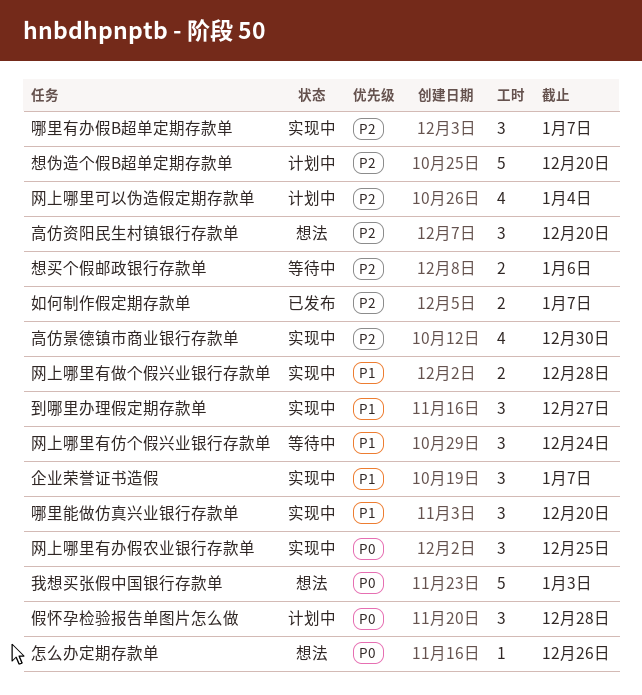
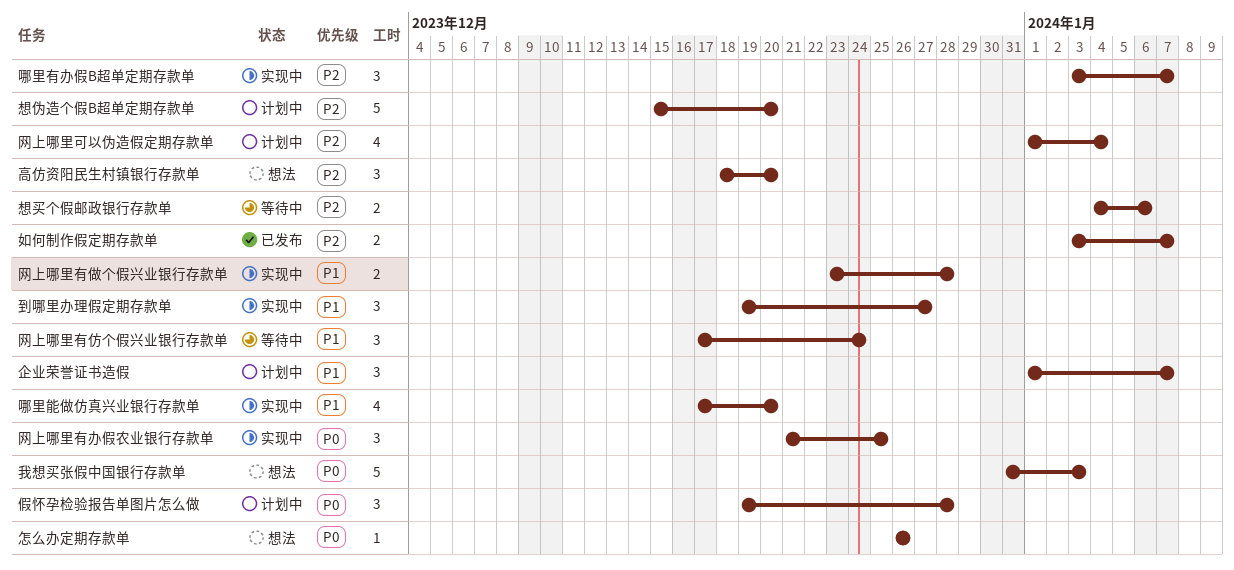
企业荣誉证书造假, status: 实现中 -> 计划中
哪里能做仿真兴业银行存款单, estimate: 3 -> 4
高仿景德镇市商业银行存款单: present -> none

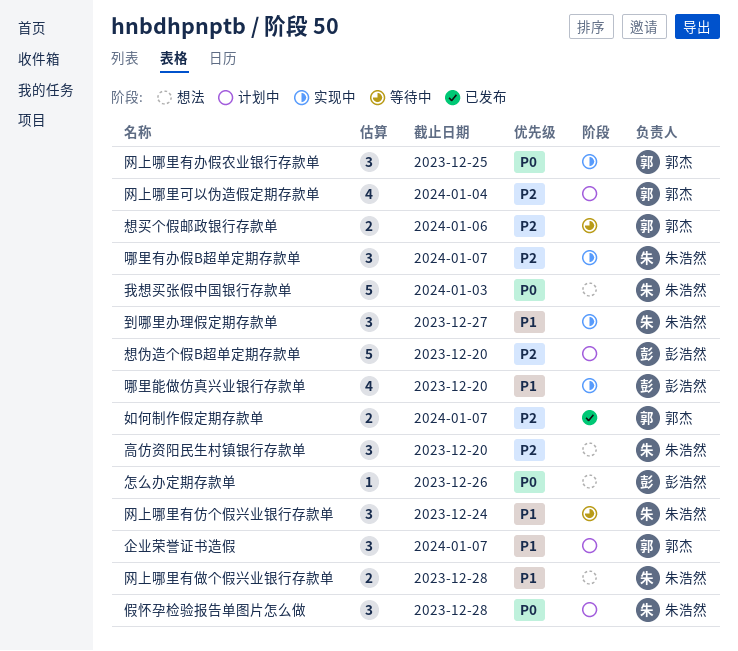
网上哪里有做个假兴业银行存款单, status: 实现中 -> 想法

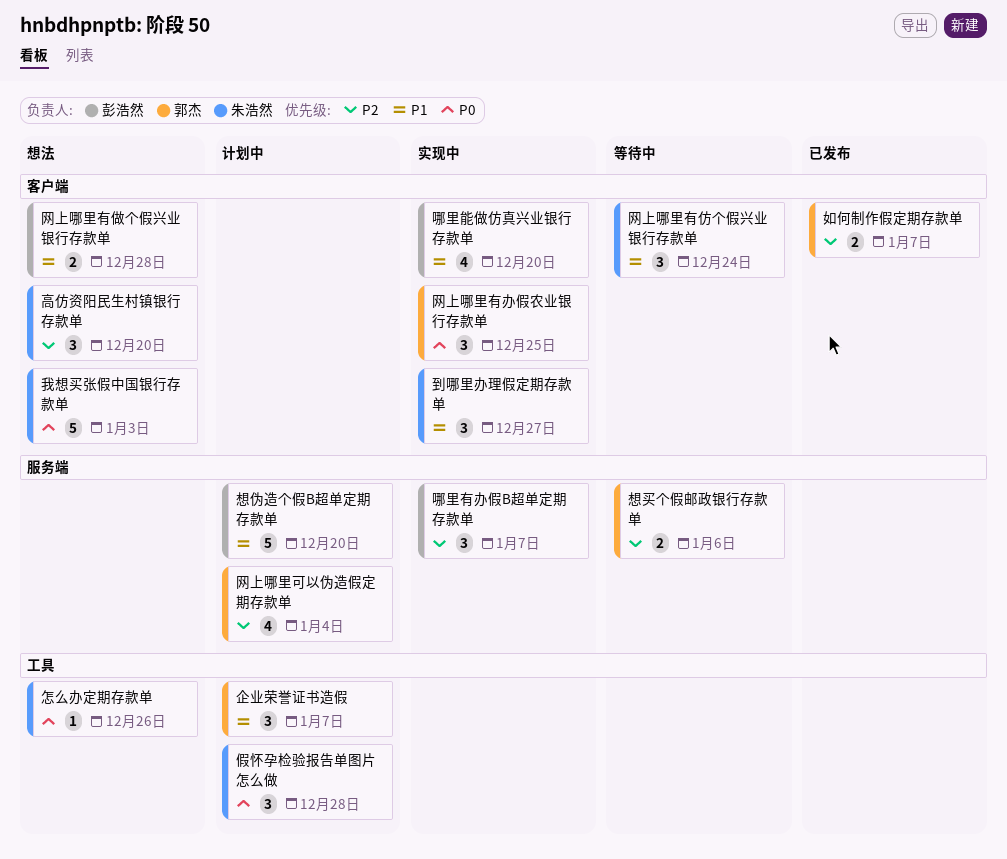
哪里有办假B超单定期存款单, owner: 朱浩然 -> 彭浩然
怎么办定期存款单, owner: 彭浩然 -> 朱浩然
想伪造个假B超单定期存款单, priority: P2 -> P1
网上哪里有做个假兴业银行存款单, owner: 朱浩然 -> 彭浩然

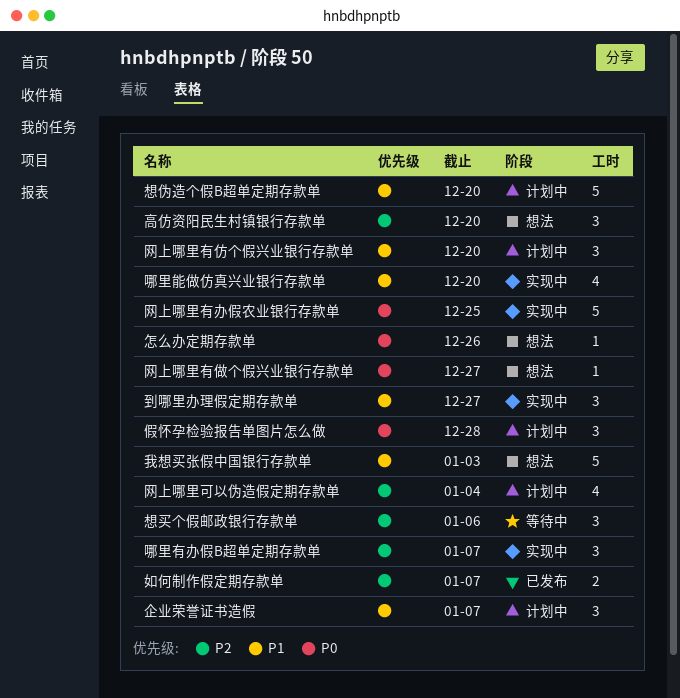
想买个假邮政银行存款单, estimate: 2 -> 3
我想买张假中国银行存款单, priority: P0 -> P1
网上哪里有仿个假兴业银行存款单, status: 等待中 -> 计划中
网上哪里有仿个假兴业银行存款单, due: Dec 24 -> Dec 20
网上哪里有做个假兴业银行存款单, priority: P1 -> P0
网上哪里有做个假兴业银行存款单, estimate: 2 -> 1
网上哪里有做个假兴业银行存款单, due: Dec 28 -> Dec 27
网上哪里有办假农业银行存款单, estimate: 3 -> 5

